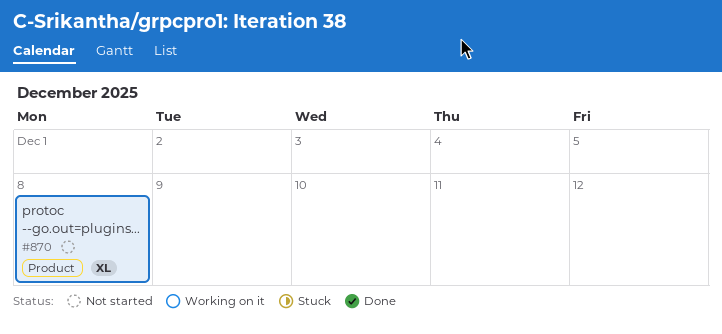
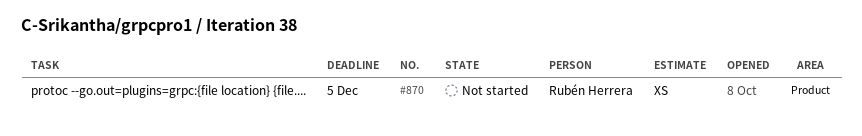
#870, estimate: XL -> XS
#870, due: Dec 8 -> Dec 5

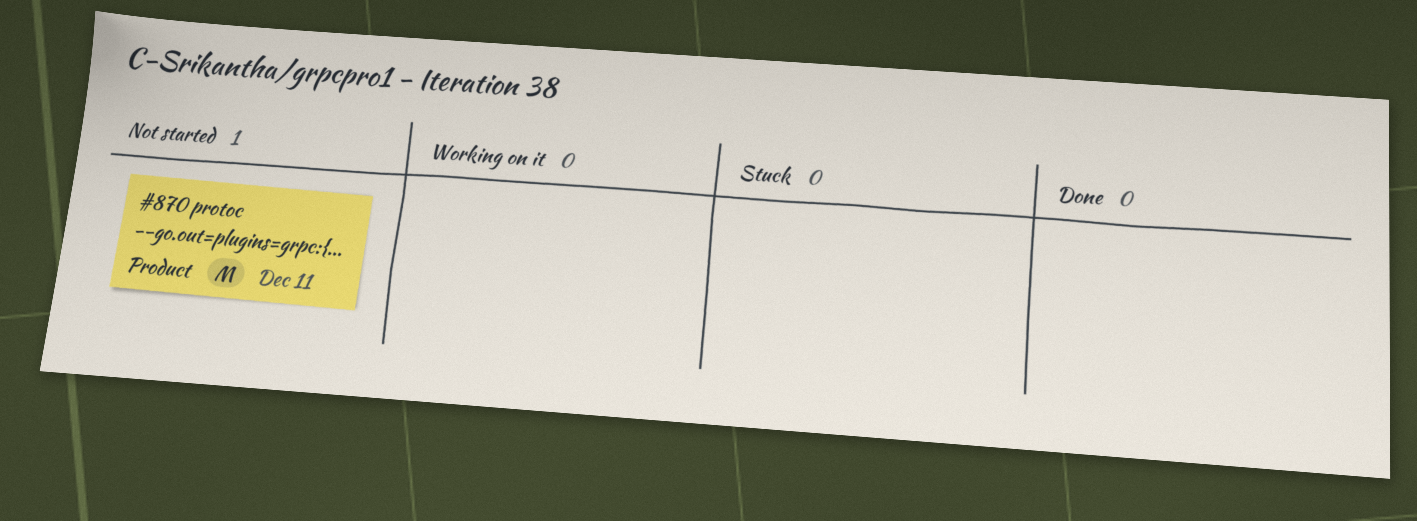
#870, estimate: XS -> M
#870, due: Dec 5 -> Dec 11

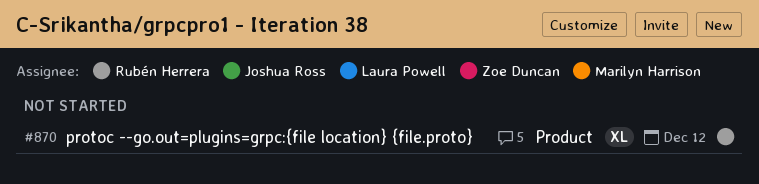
#870, estimate: M -> XL
#870, due: Dec 11 -> Dec 12

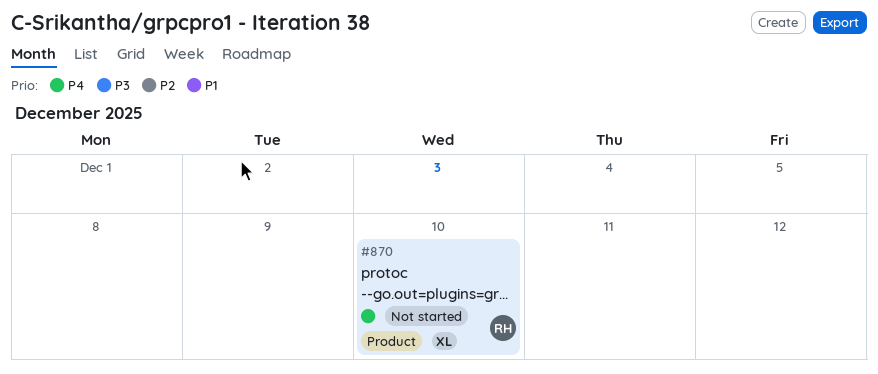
#870, due: Dec 12 -> Dec 10

